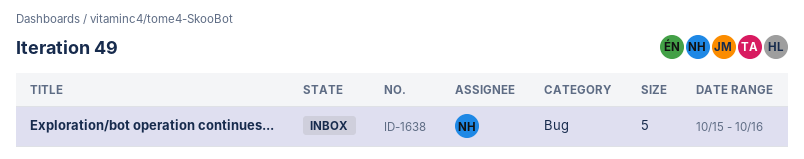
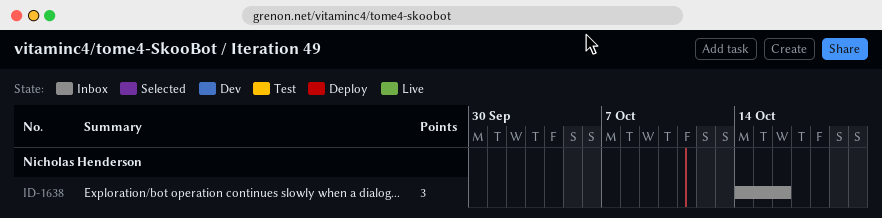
ID-1638, estimate: 5 -> 3
ID-1638, start: Oct 15 -> Oct 14

